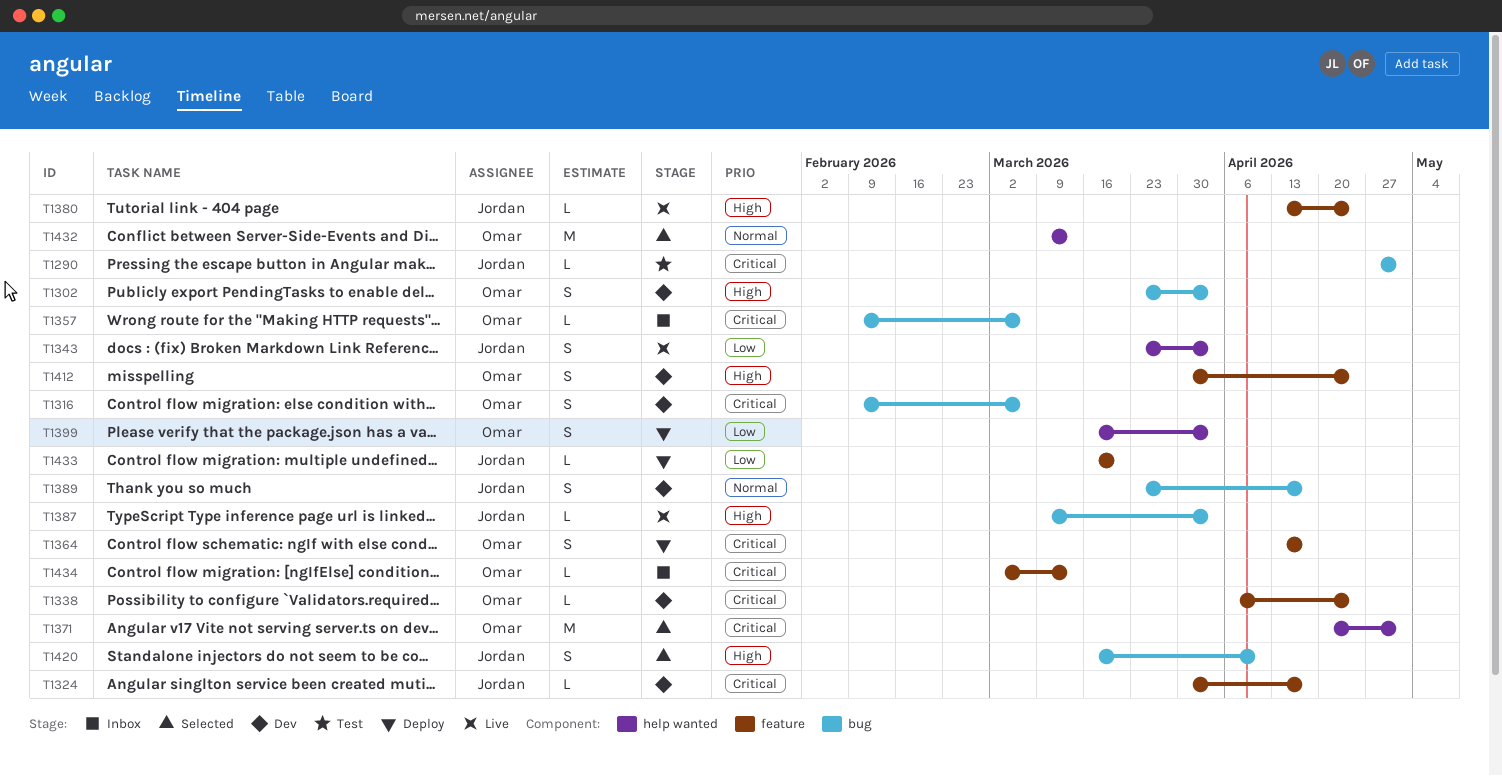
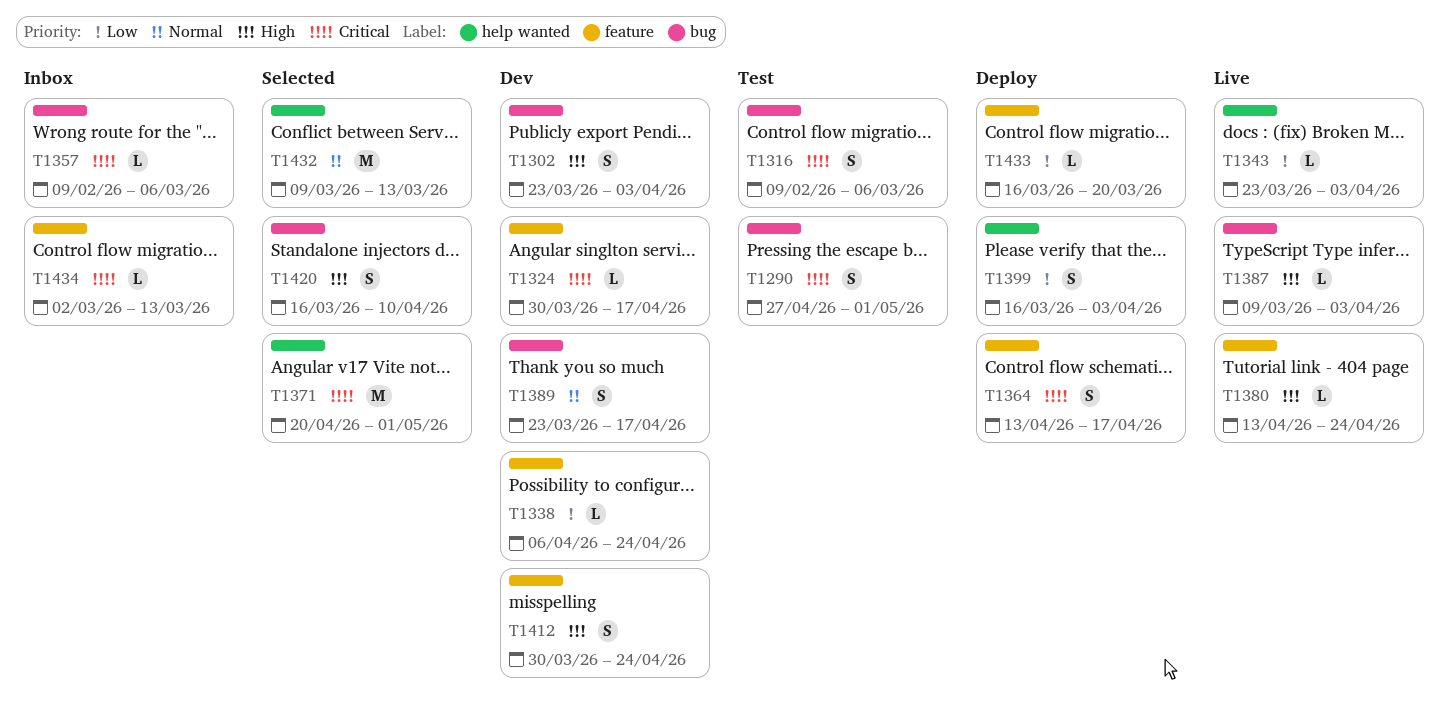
T1290, estimate: L -> S
T1316, status: Dev -> Test
T1338, priority: Critical -> Low
T1343, estimate: S -> L

